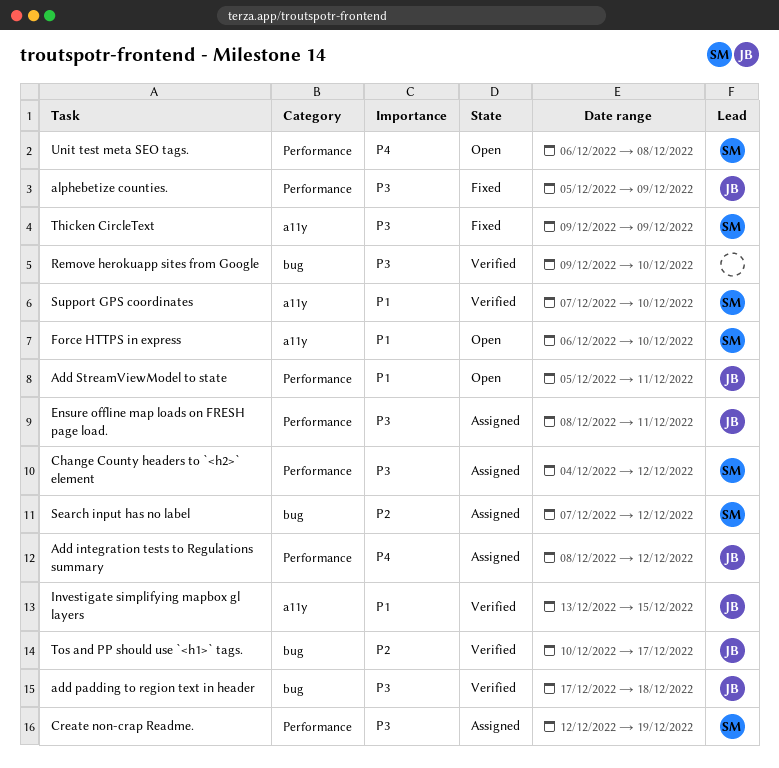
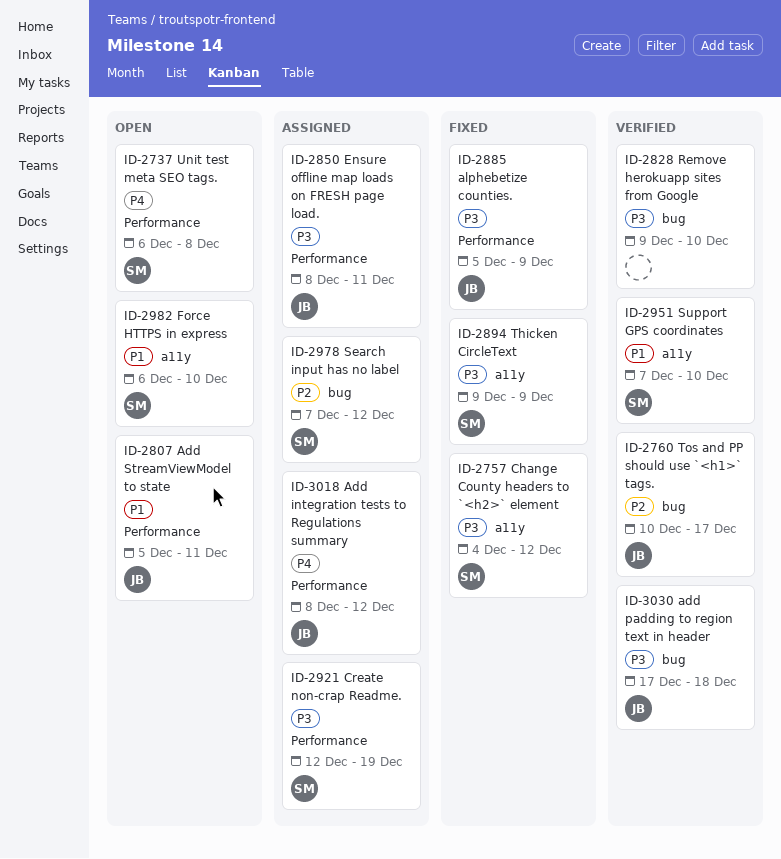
Change County headers to `<h2>` element, status: Assigned -> Fixed
Change County headers to `<h2>` element, label: Performance -> a11y
Investigate simplifying mapbox gl layers: present -> none

